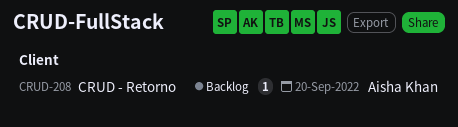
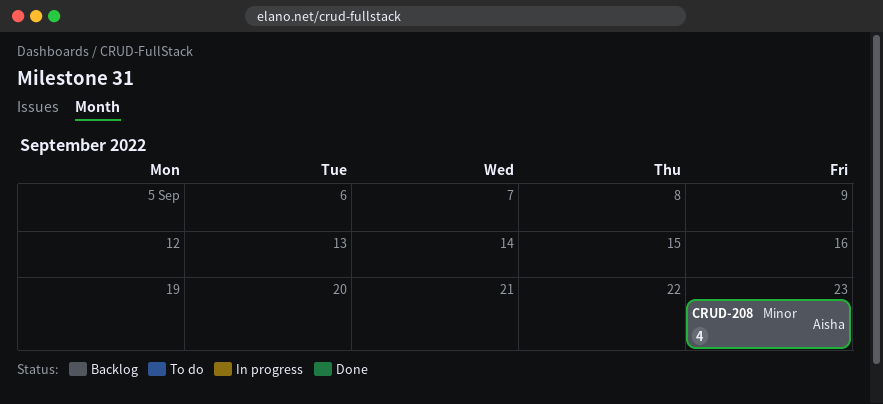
CRUD-208, estimate: 1 -> 4
CRUD-208, due: Sep 20 -> Sep 23

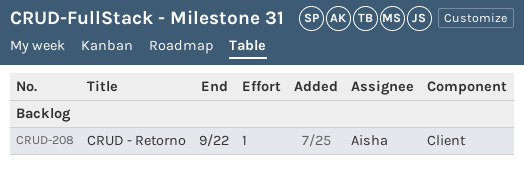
CRUD-208, estimate: 4 -> 1
CRUD-208, due: Sep 23 -> Sep 22

